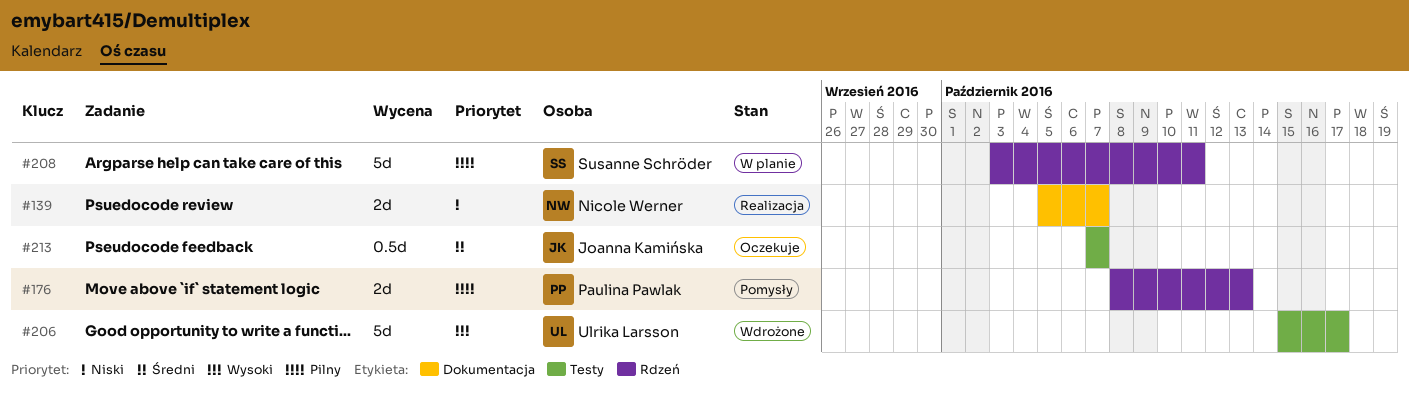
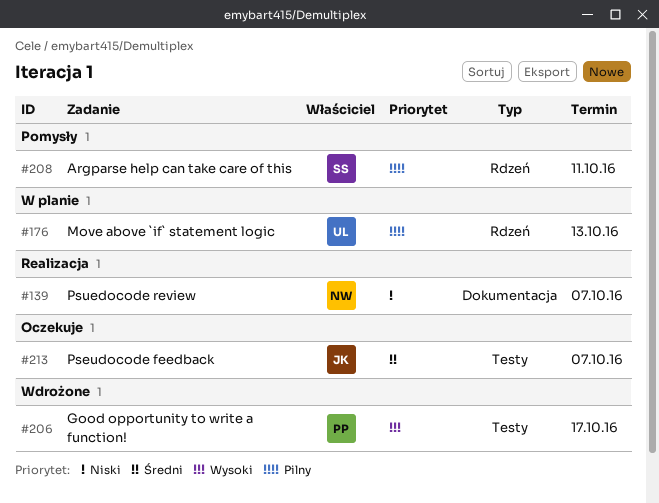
#176, status: Pomysły -> W planie
#176, owner: Paulina Pawlak -> Ulrika Larsson
#206, owner: Ulrika Larsson -> Paulina Pawlak
#208, status: W planie -> Pomysły

